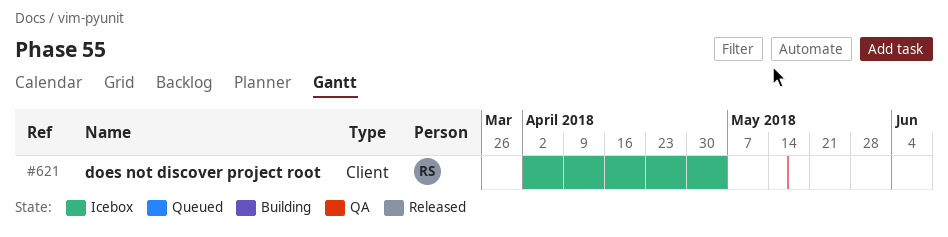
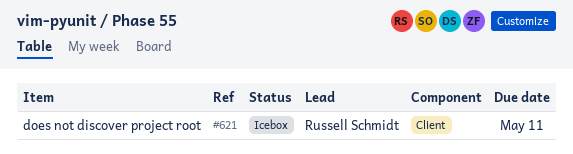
#621, due: May 4 -> May 11

